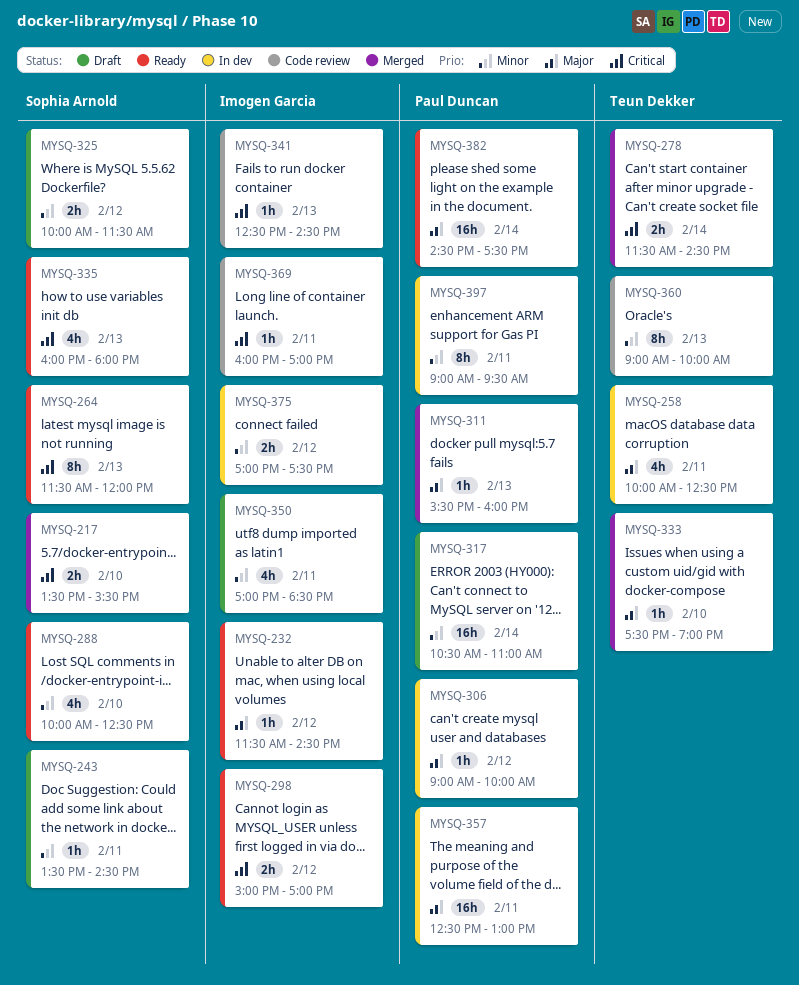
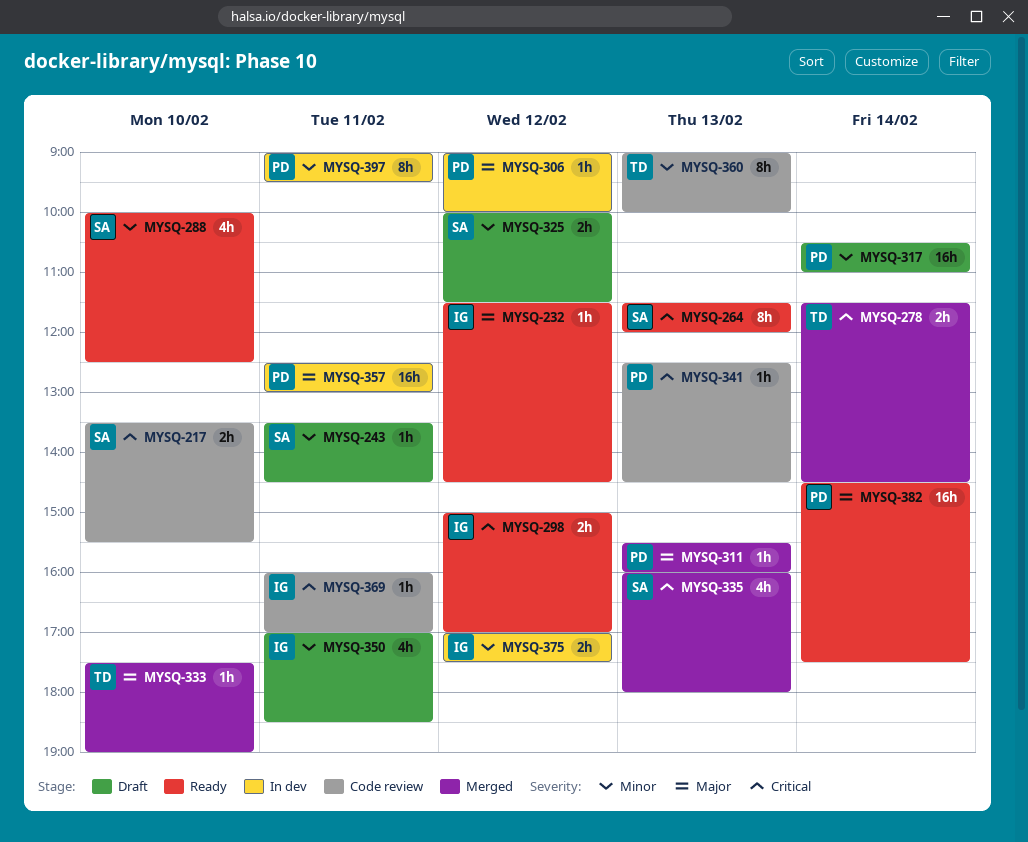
MYSQ-217, status: Merged -> Code review
MYSQ-258: present -> none
MYSQ-335, status: Ready -> Merged
MYSQ-341, owner: Imogen Garcia -> Paul Duncan

